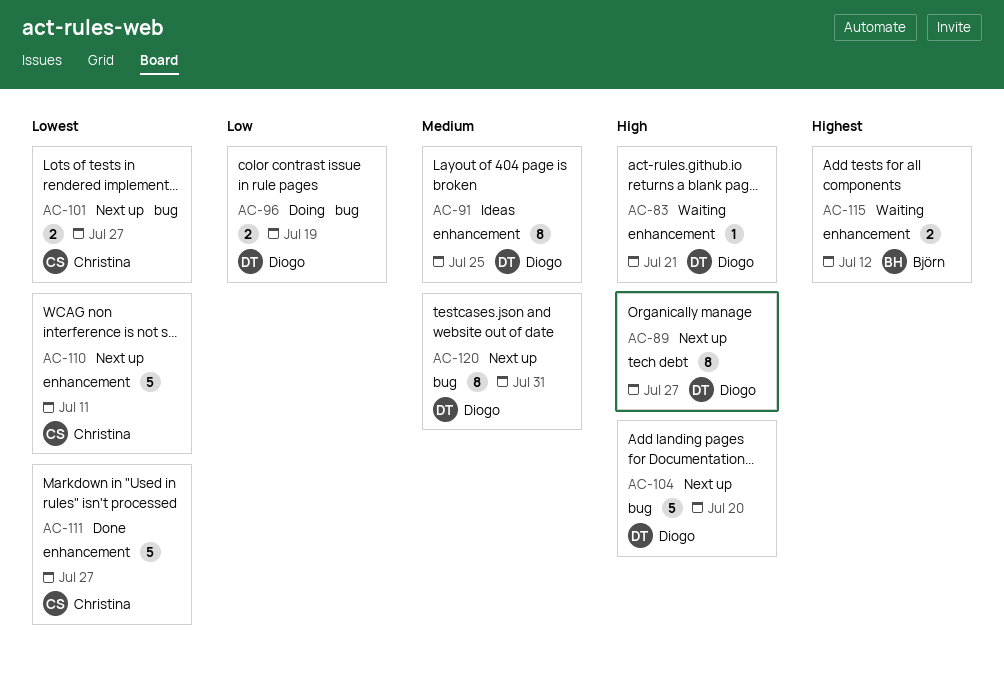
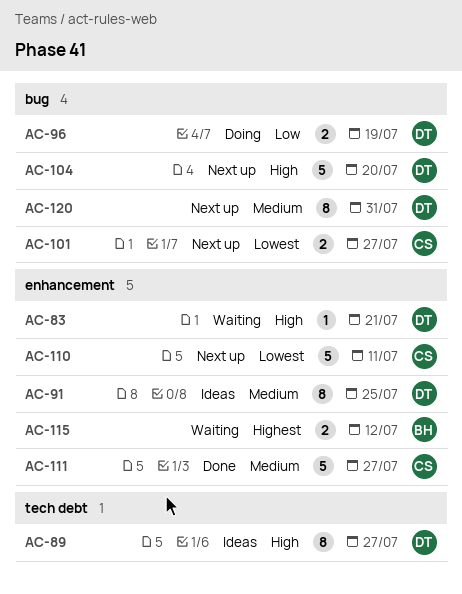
AC-89, status: Next up -> Ideas
AC-111, priority: Lowest -> Medium

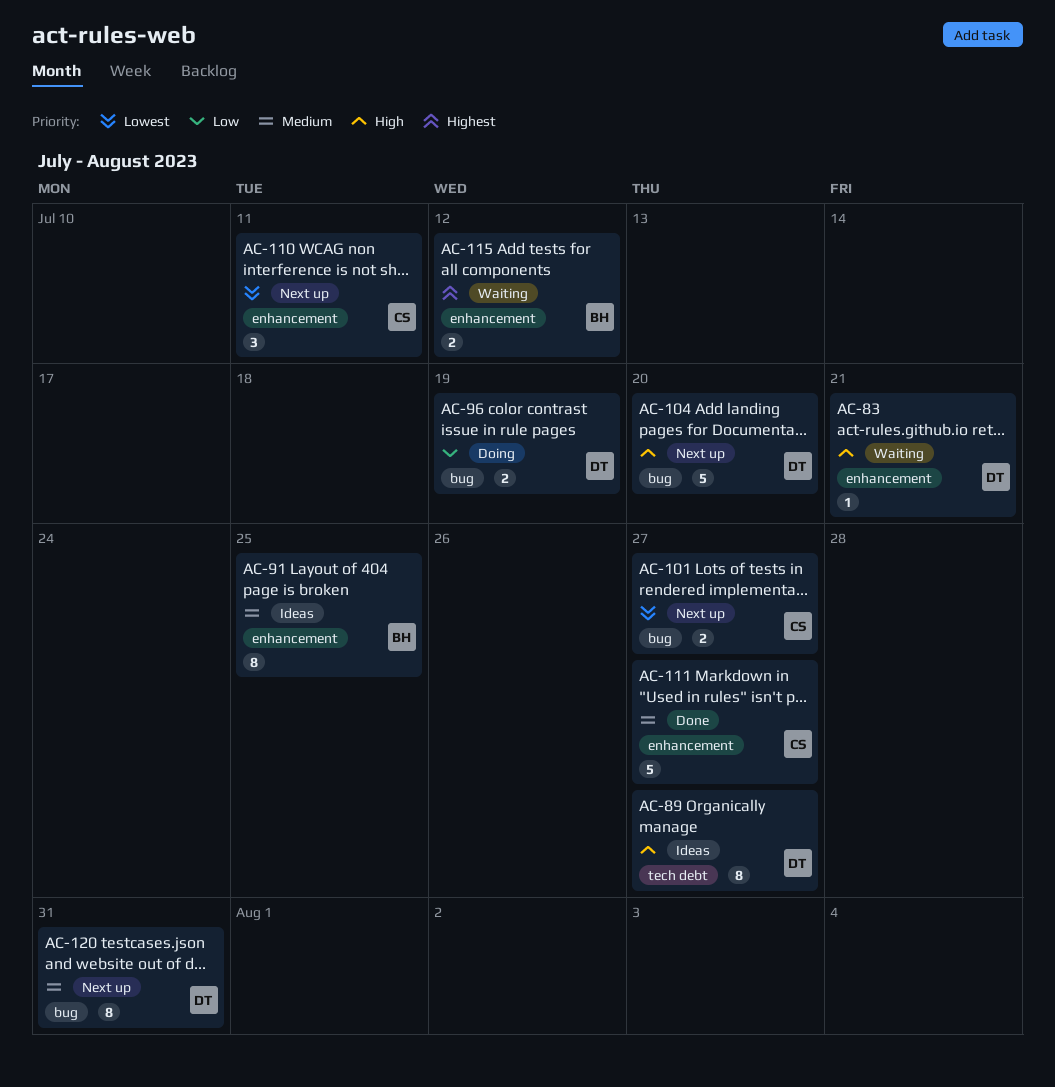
AC-91, owner: DT -> BH
AC-110, estimate: 5 -> 3

